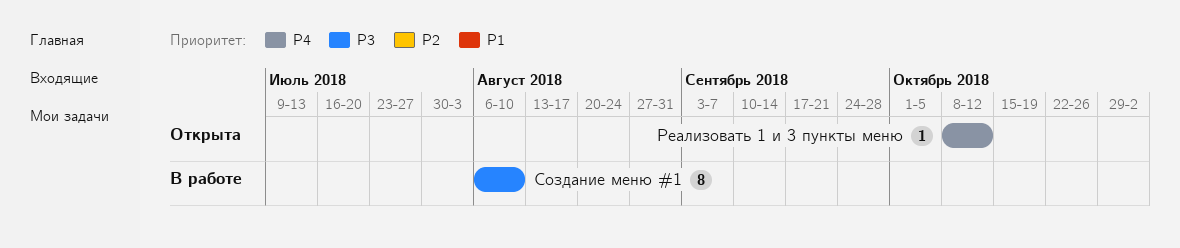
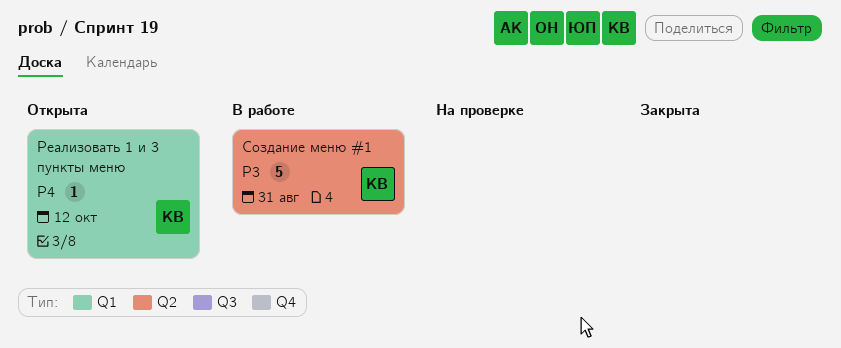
Создание меню #1, estimate: 8 -> 5
Создание меню #1, due: Aug 10 -> Aug 31

